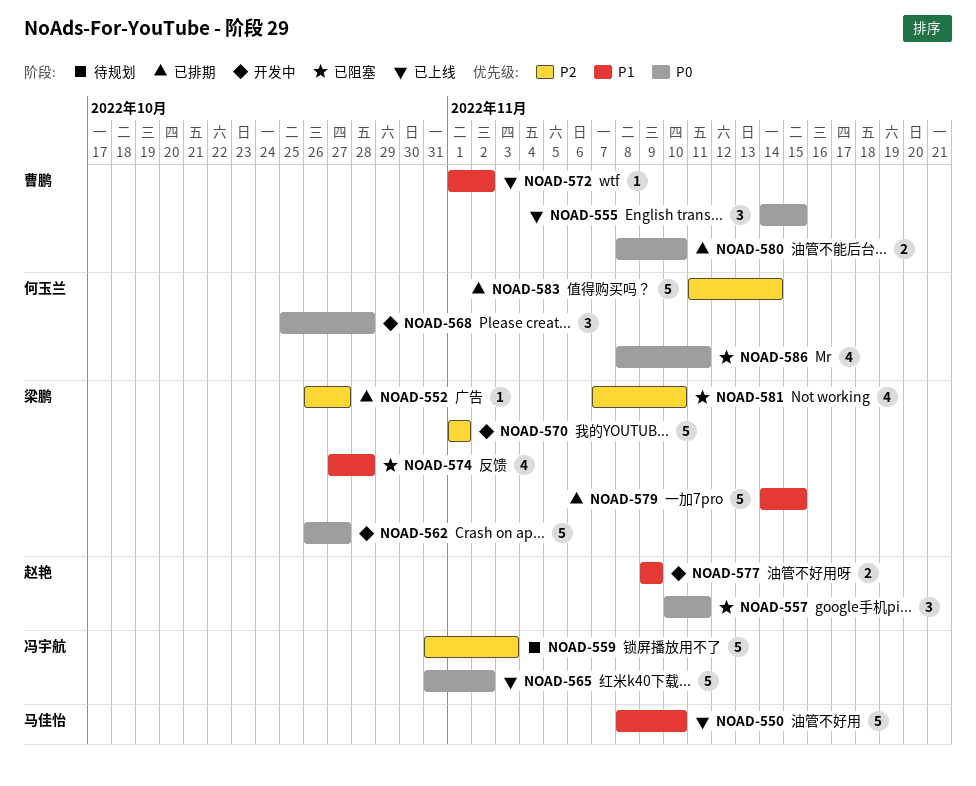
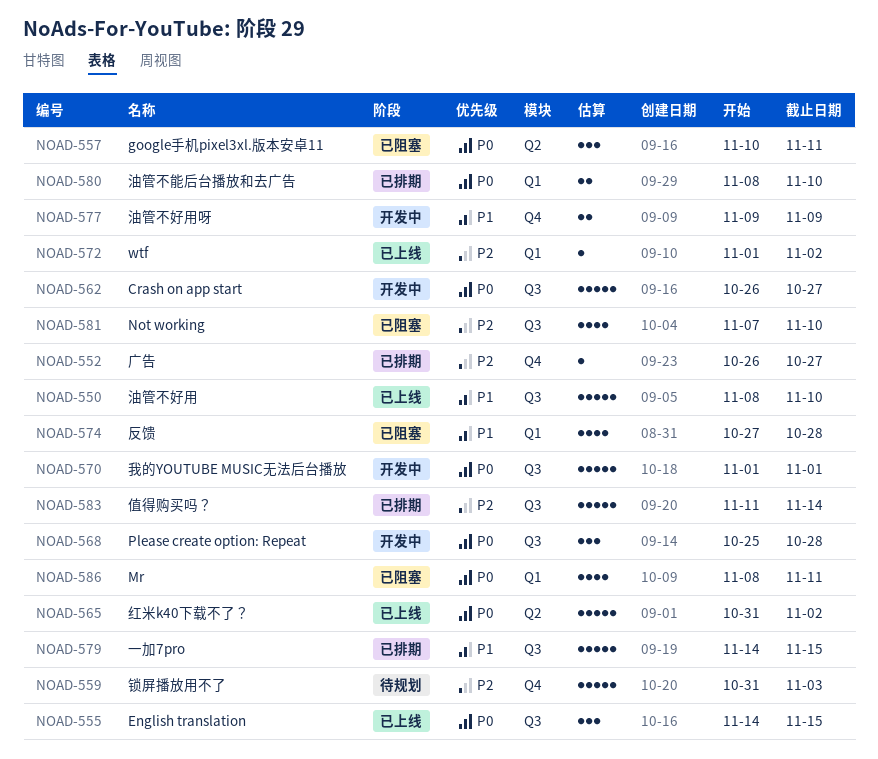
NOAD-570, priority: P2 -> P0
NOAD-572, priority: P1 -> P2

